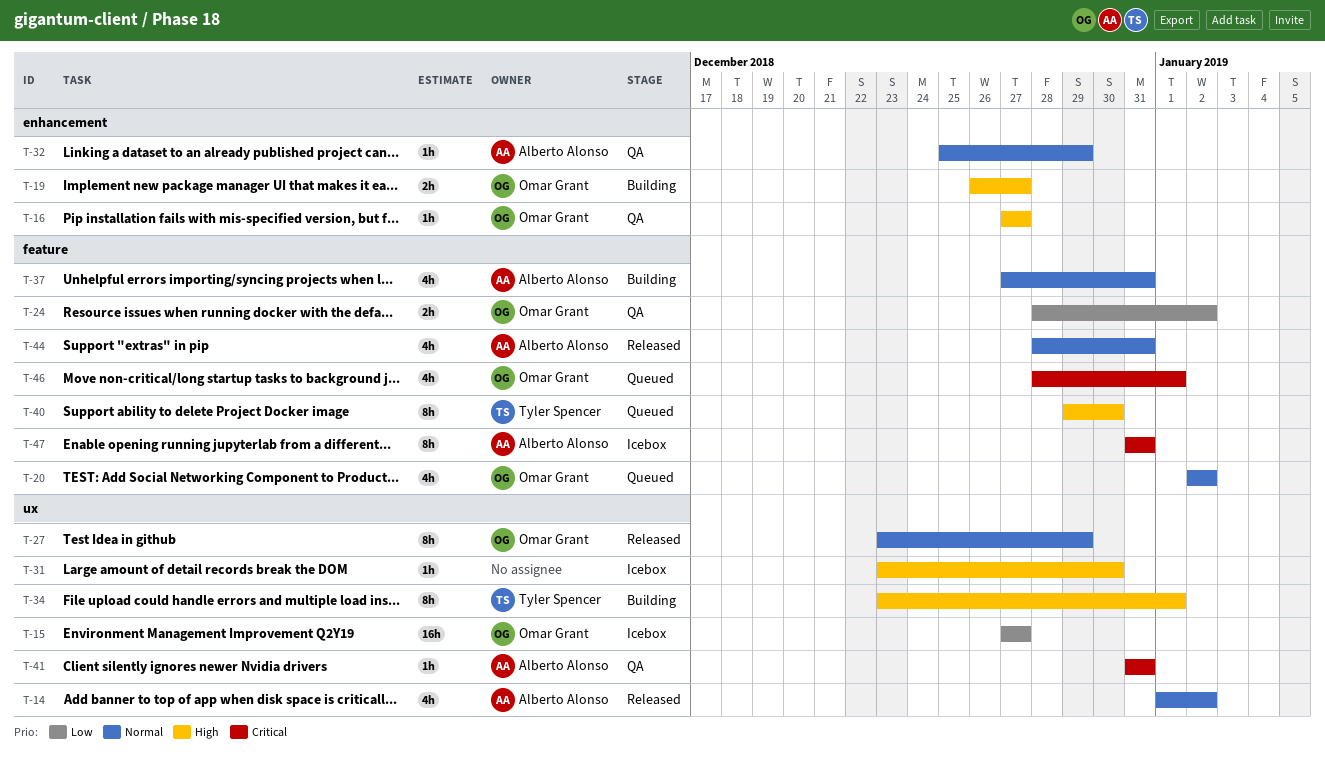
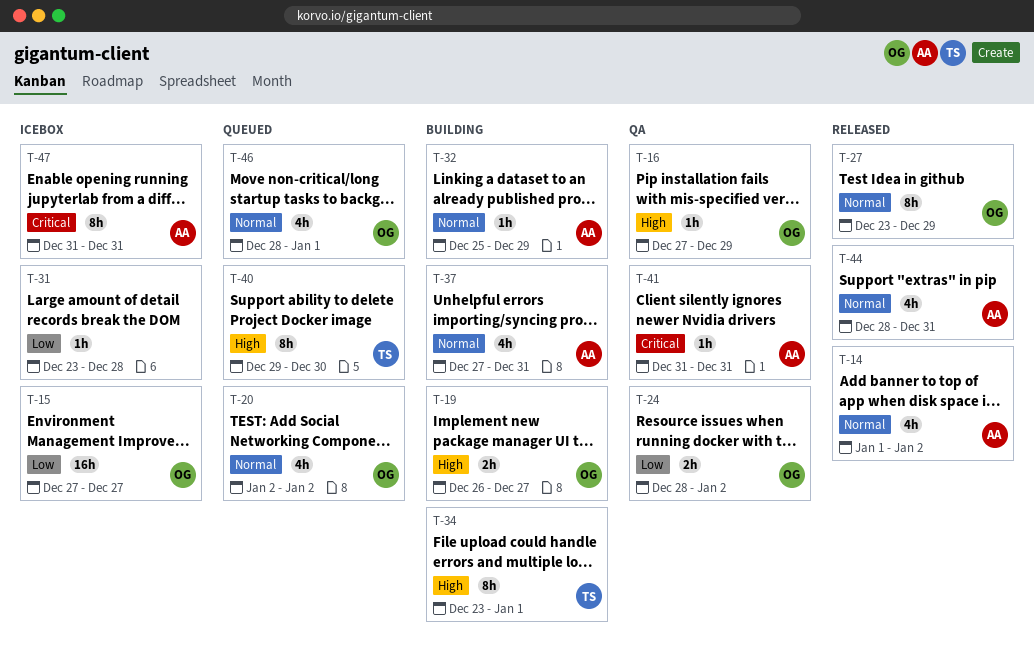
T-16, due: Dec 27 -> Dec 29
T-31, priority: High -> Low
T-31, due: Dec 30 -> Dec 28
T-32, status: QA -> Building
T-46, priority: Critical -> Normal

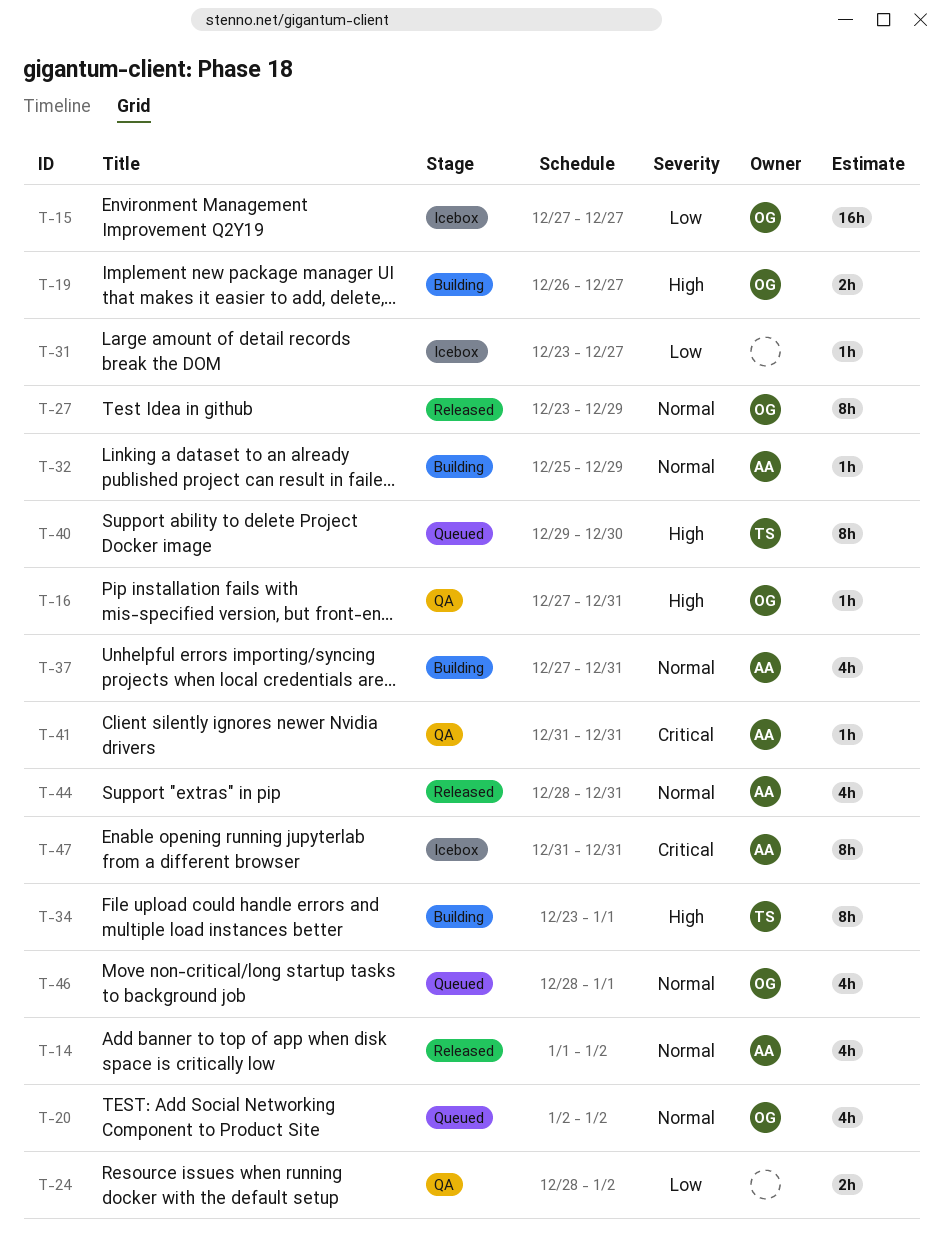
T-16, due: Dec 29 -> Dec 31
T-24, owner: OG -> none
T-31, due: Dec 28 -> Dec 27

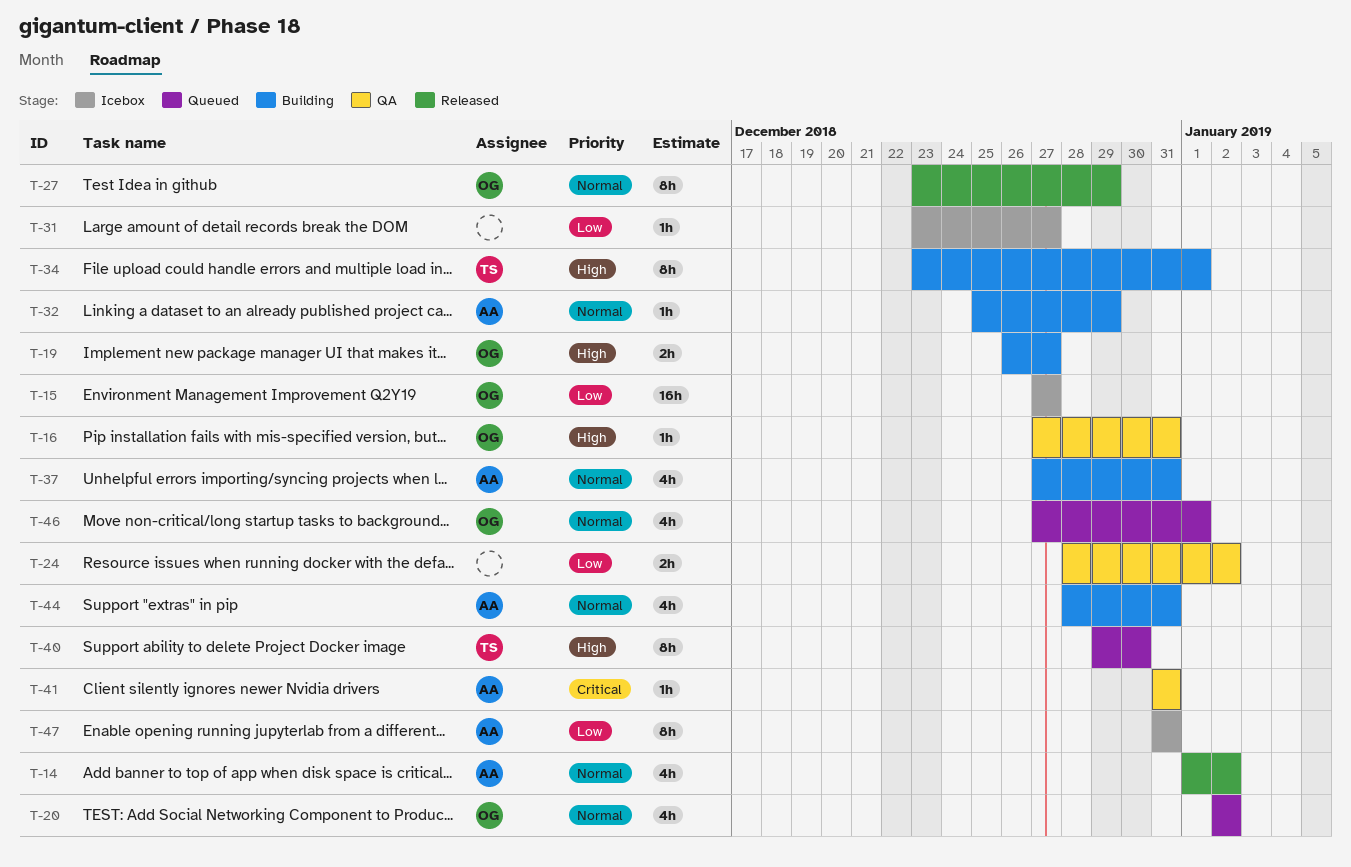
T-44, status: Released -> Building
T-46, start: Dec 28 -> Dec 27
T-47, priority: Critical -> Low

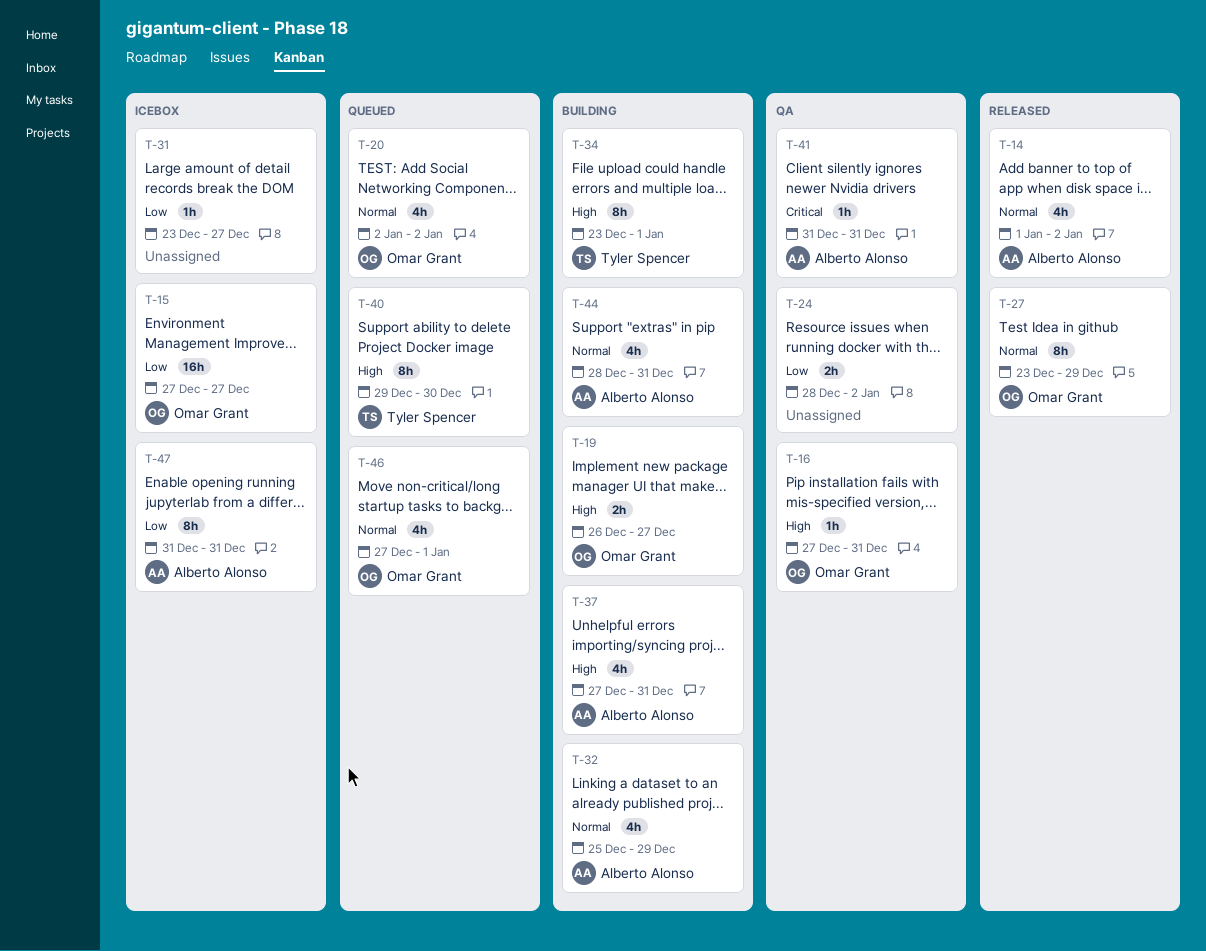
T-32, estimate: 1h -> 4h
T-37, priority: Normal -> High

